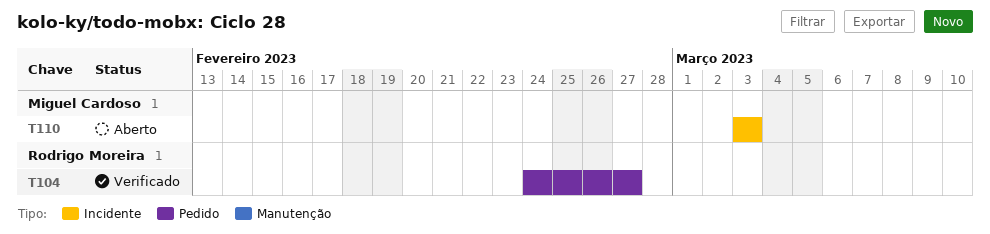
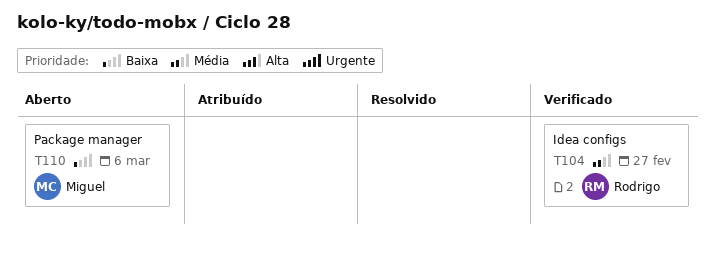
T110, due: Mar 3 -> Mar 6

